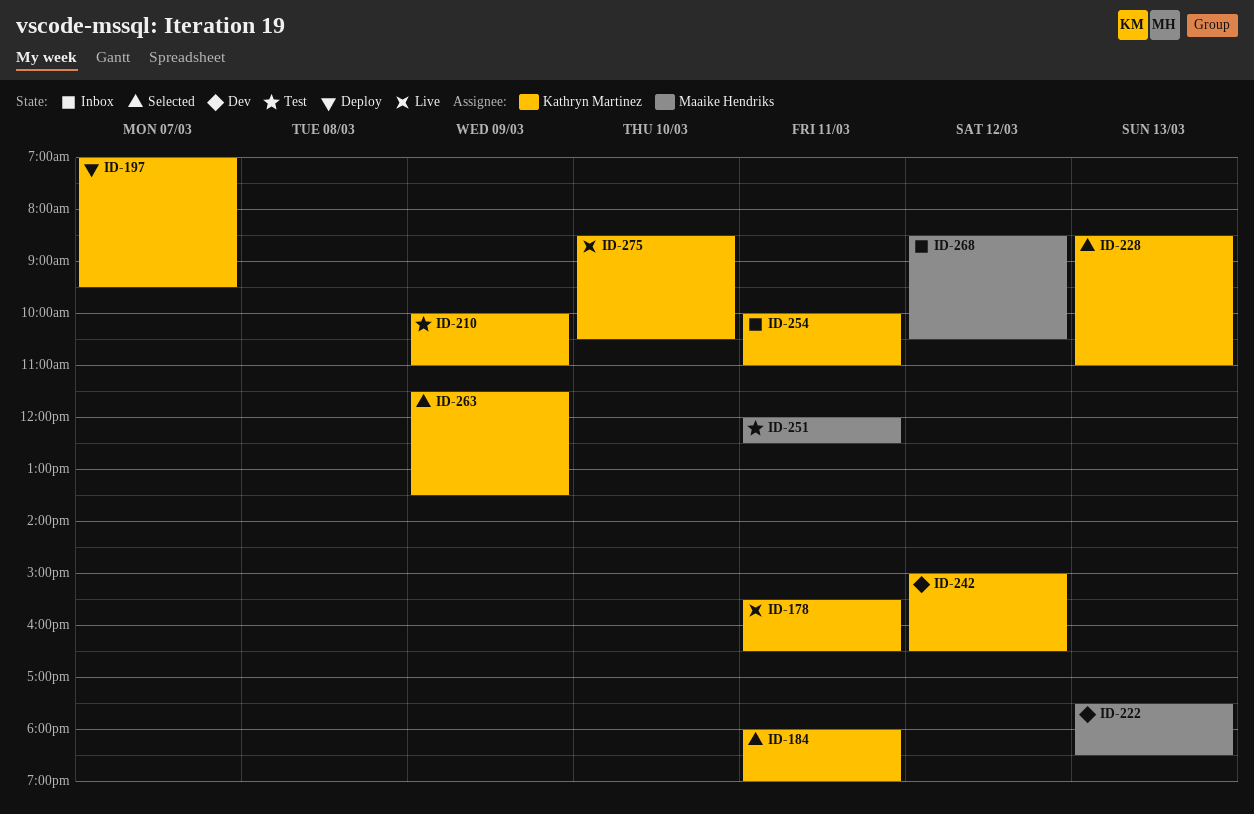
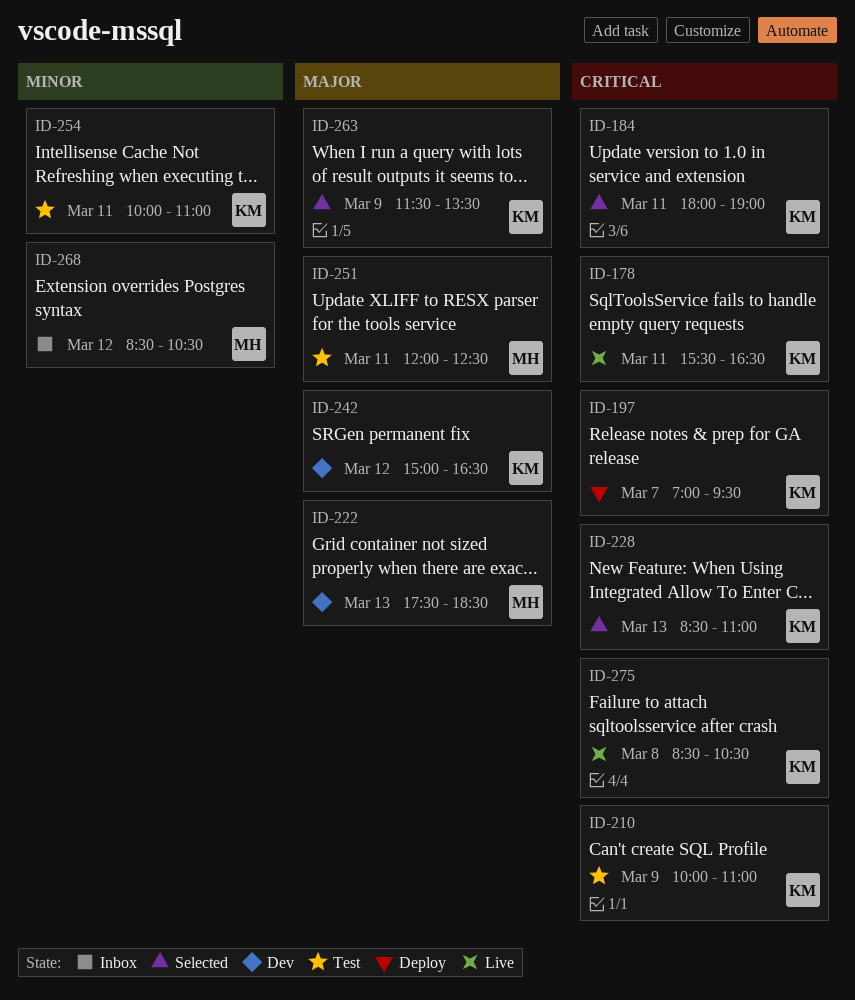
ID-254, status: Inbox -> Test
ID-275, day: Mar 10 -> Mar 8

